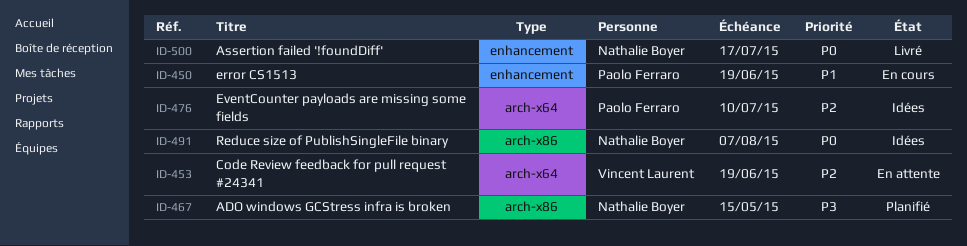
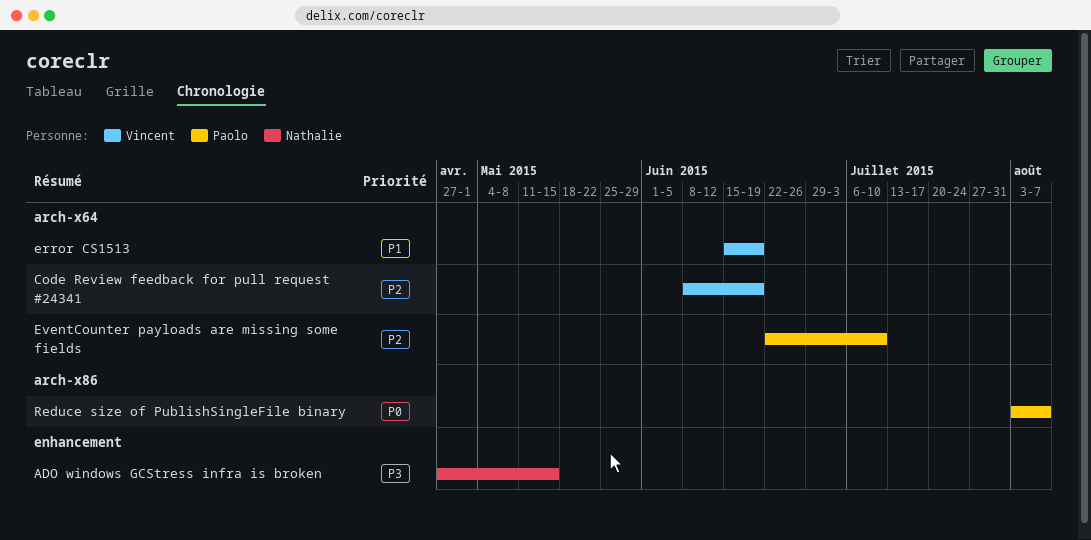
ADO windows GCStress infra is broken, label: arch-x86 -> enhancement
Assertion failed '!foundDiff': present -> none
error CS1513, owner: Paolo Ferraro -> Vincent Laurent
error CS1513, label: enhancement -> arch-x64
Reduce size of PublishSingleFile binary, owner: Nathalie Boyer -> Paolo Ferraro

